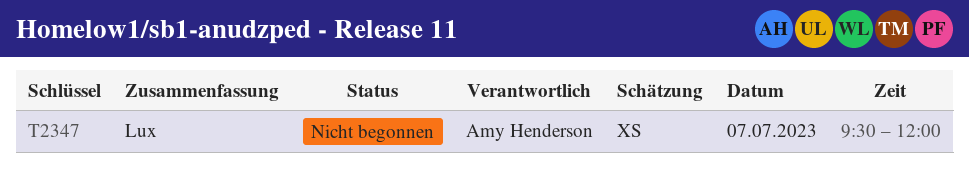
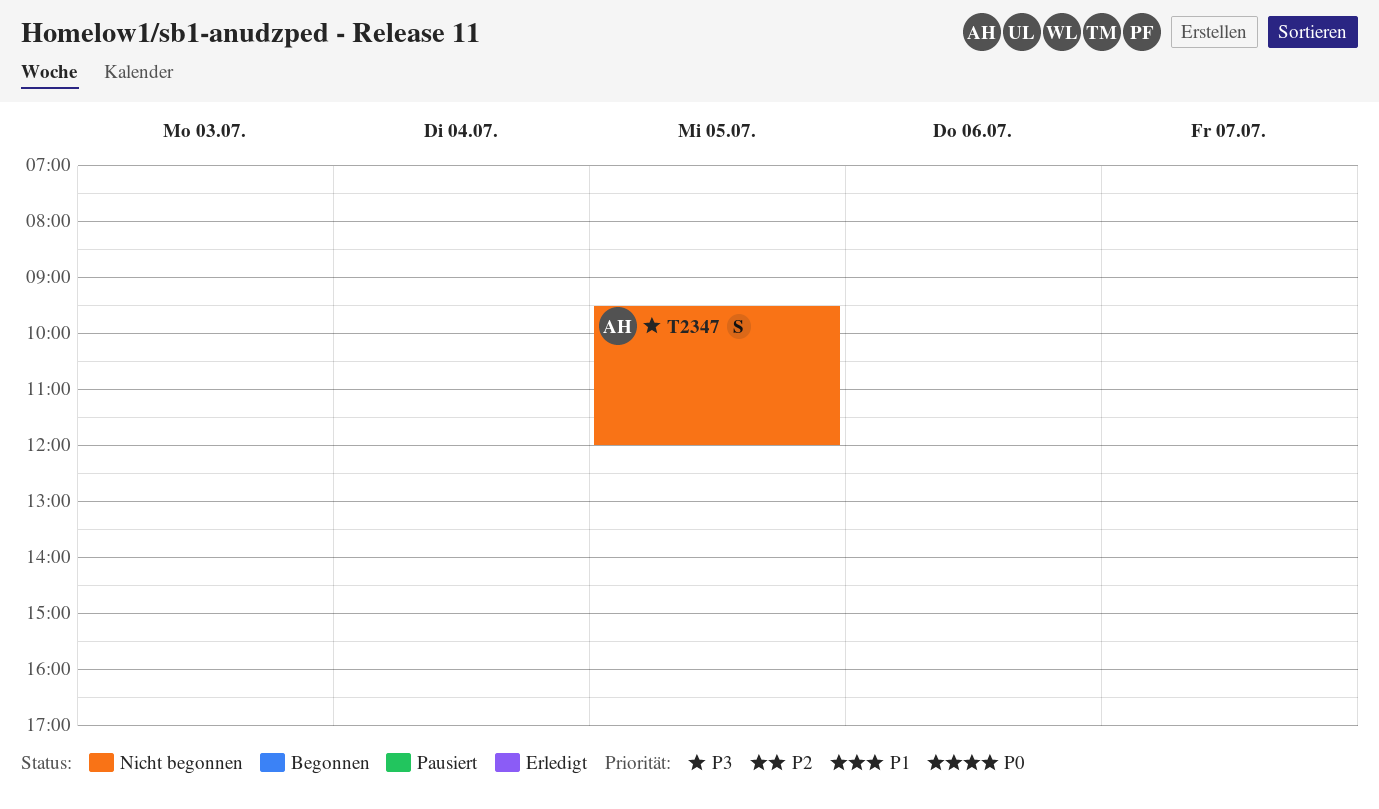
T2347, estimate: XS -> S
T2347, day: Jul 7 -> Jul 5

